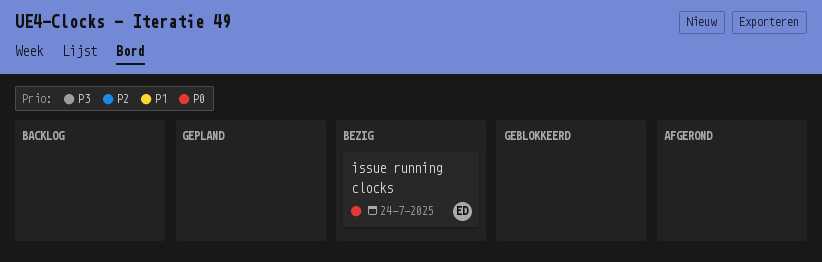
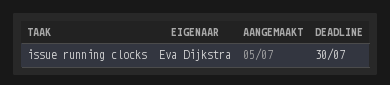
issue running clocks, due: Jul 24 -> Jul 30

